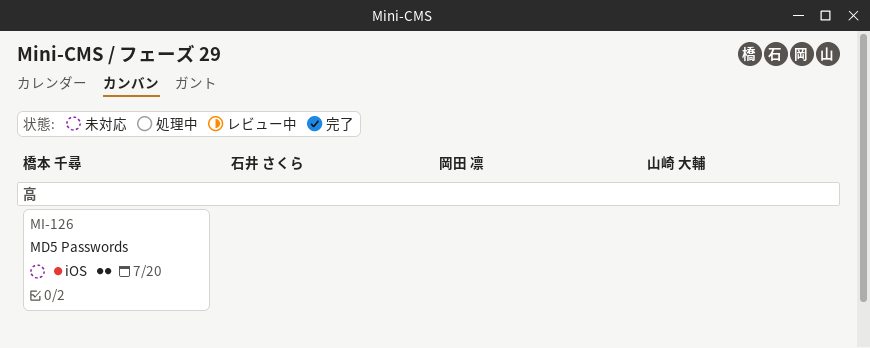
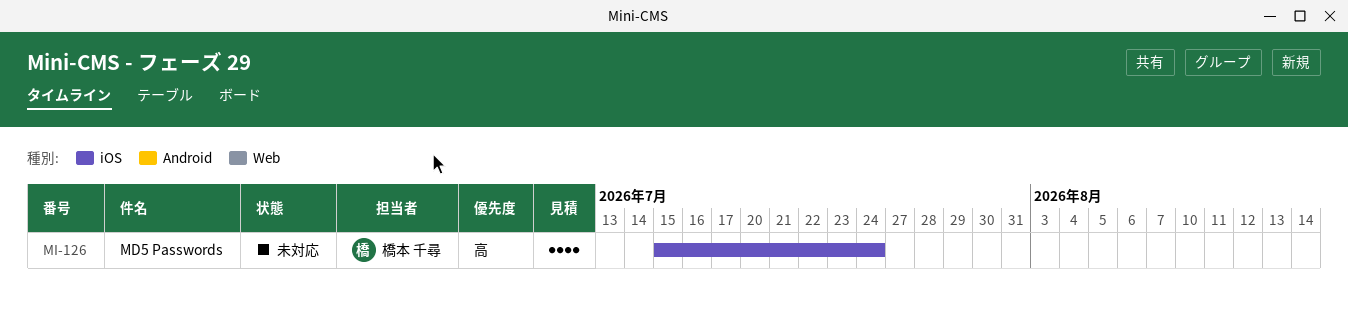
MI-126, estimate: 2 -> 4
MI-126, due: Jul 20 -> Jul 24

